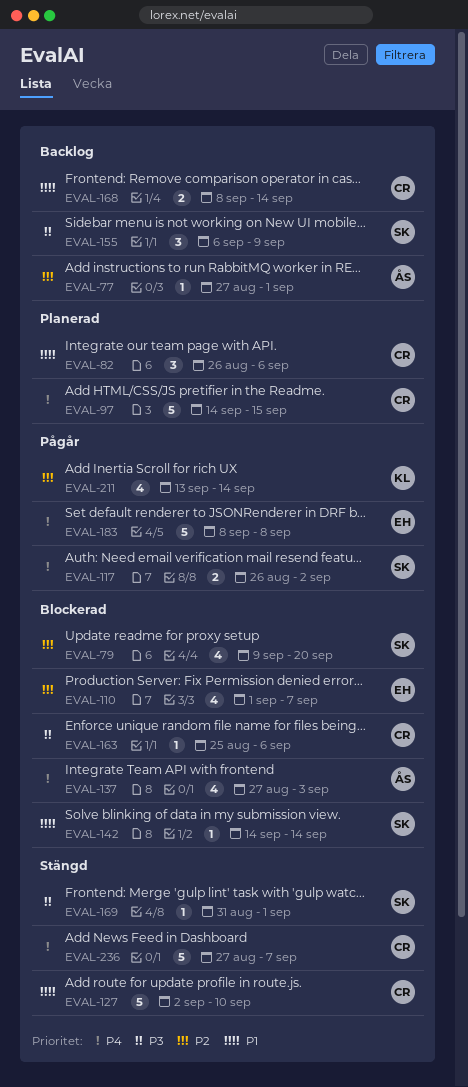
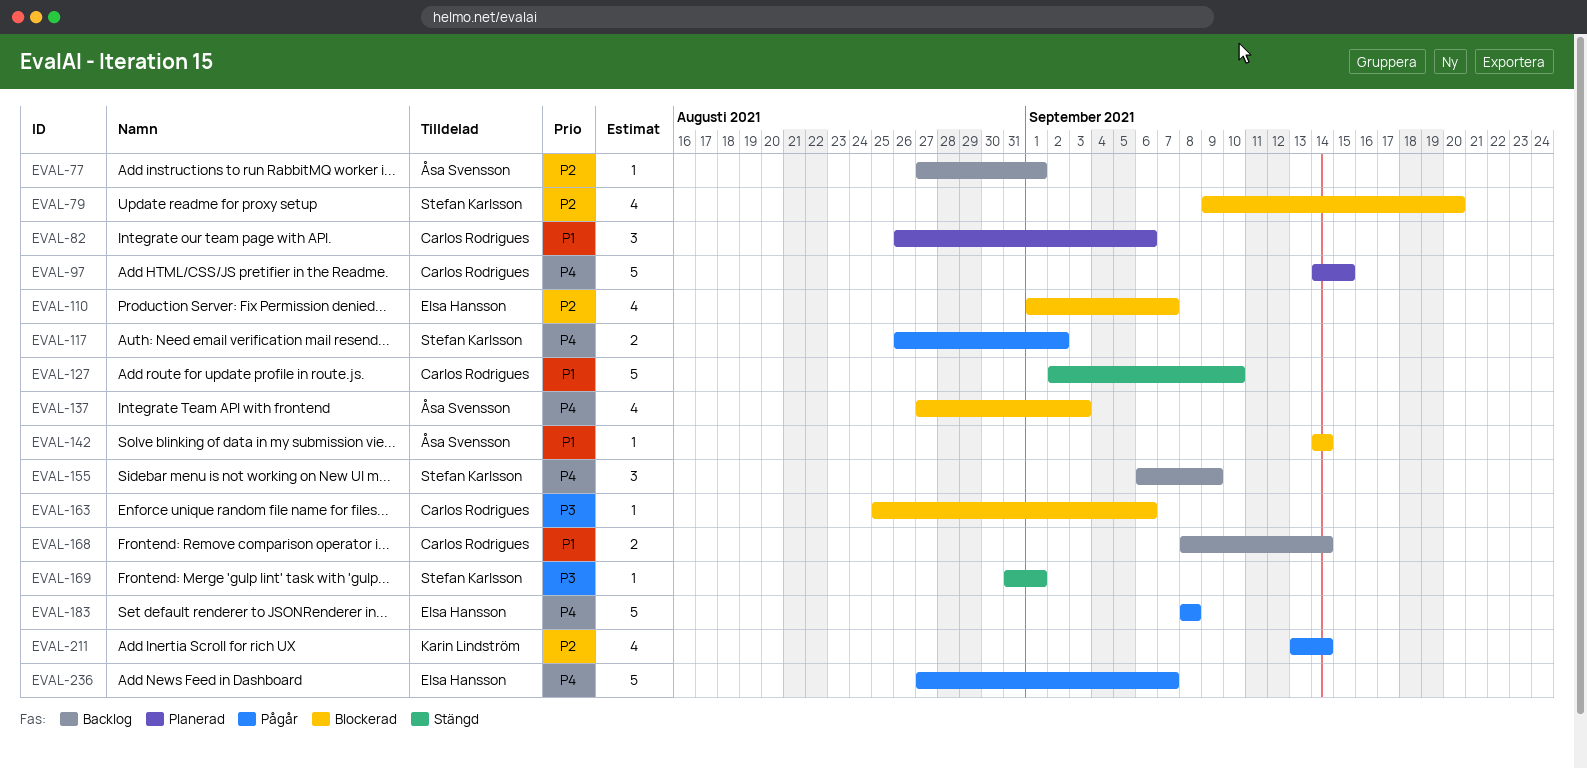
EVAL-142, owner: Stefan Karlsson -> Åsa Svensson
EVAL-155, priority: P3 -> P4
EVAL-236, status: Stängd -> Pågår
EVAL-236, owner: Carlos Rodrigues -> Elsa Hansson

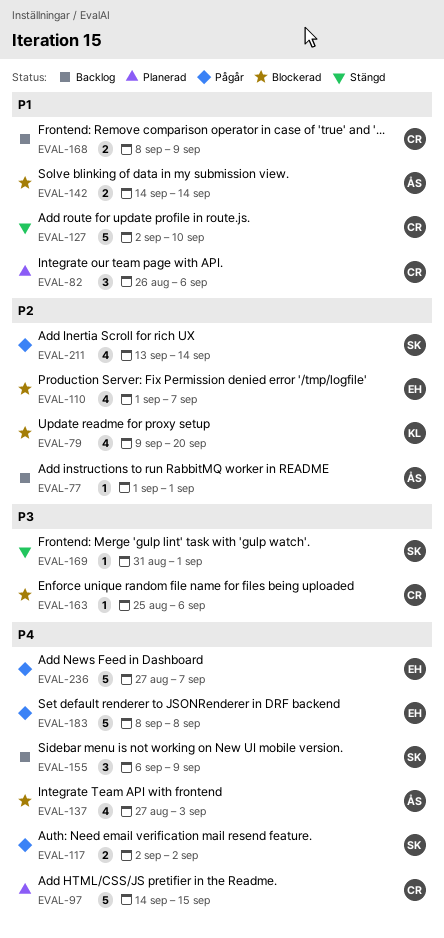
EVAL-77, start: Aug 27 -> Sep 1
EVAL-79, owner: Stefan Karlsson -> Karin Lindström
EVAL-117, start: Aug 26 -> Sep 2
EVAL-142, estimate: 1 -> 2
EVAL-168, due: Sep 14 -> Sep 9
EVAL-211, owner: Karin Lindström -> Stefan Karlsson

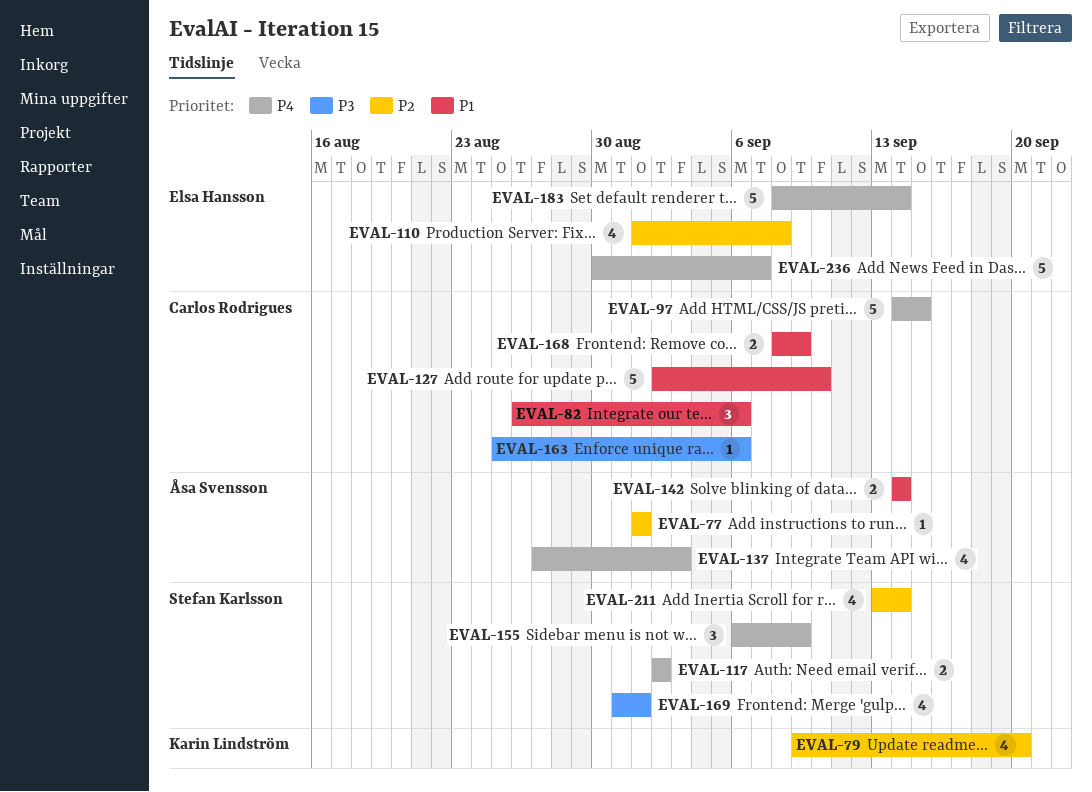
EVAL-110, due: Sep 7 -> Sep 8
EVAL-169, estimate: 1 -> 4
EVAL-183, due: Sep 8 -> Sep 14
EVAL-236, start: Aug 27 -> Aug 30

